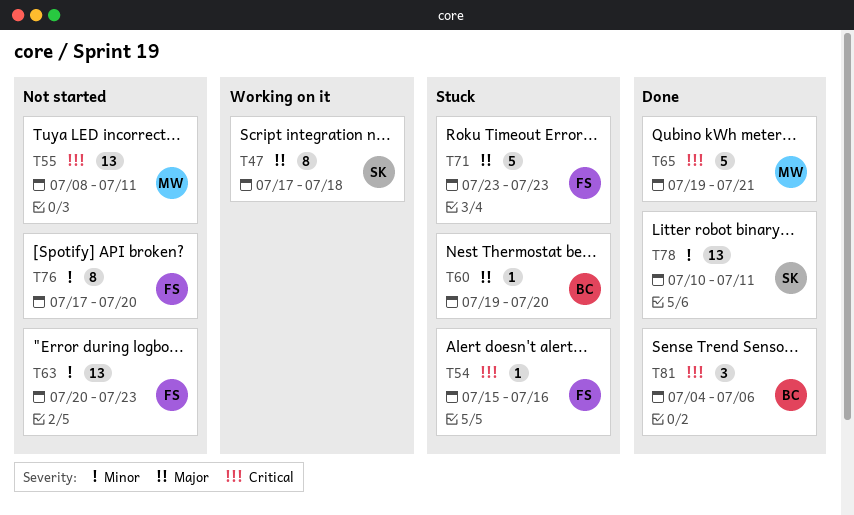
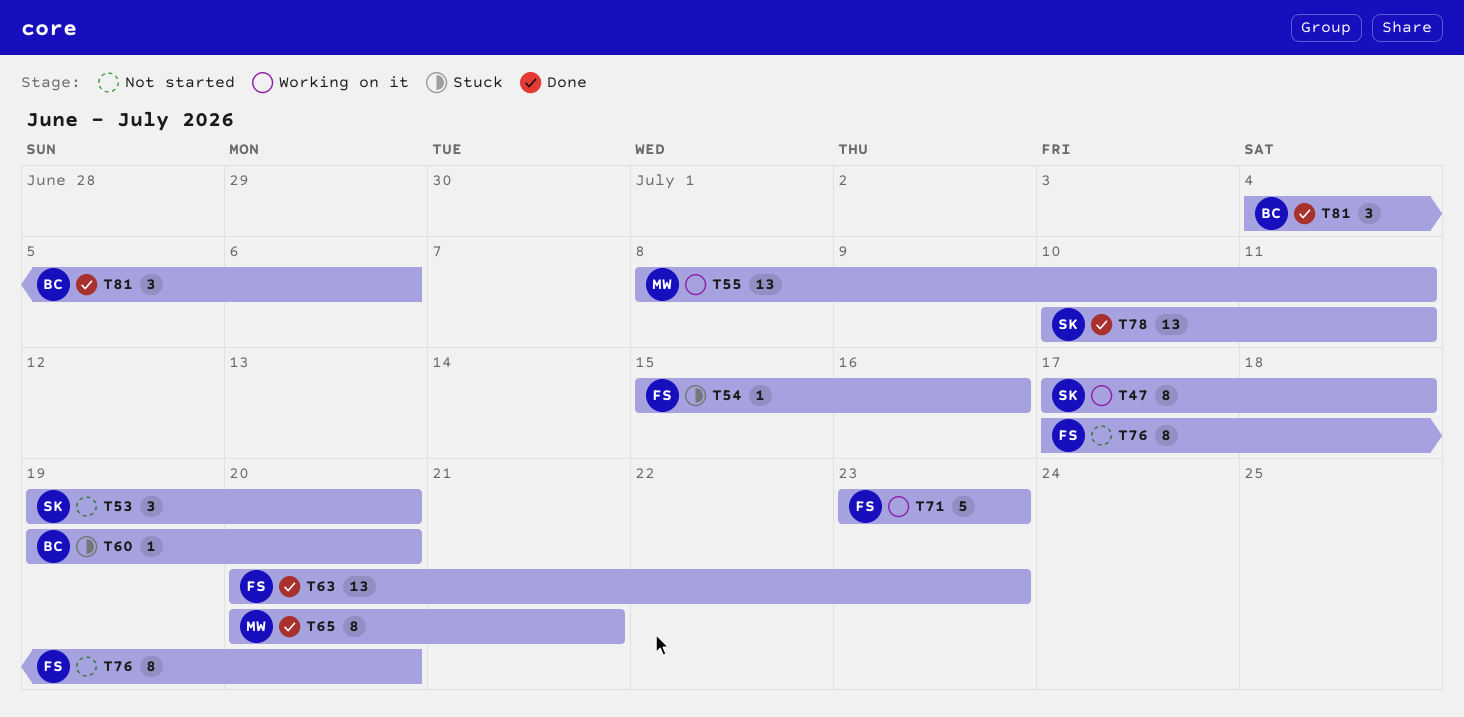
T53: none -> present
T55, status: Not started -> Working on it
T63, status: Not started -> Done
T65, estimate: 5 -> 8
T65, start: Jul 19 -> Jul 20
T71, status: Stuck -> Working on it

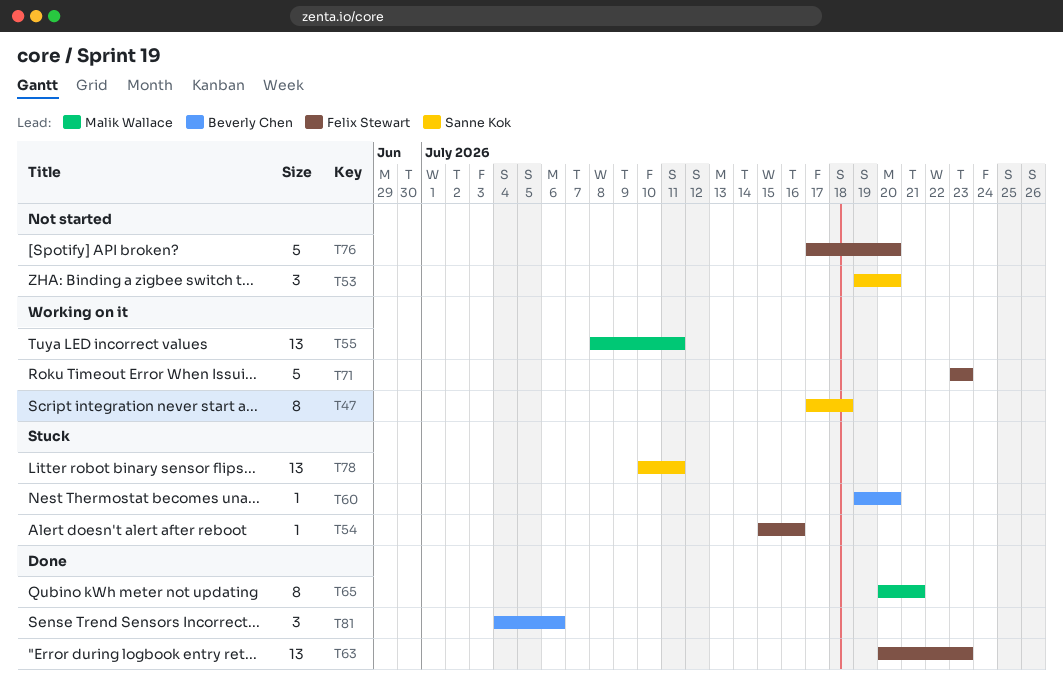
T76, estimate: 8 -> 5
T78, status: Done -> Stuck

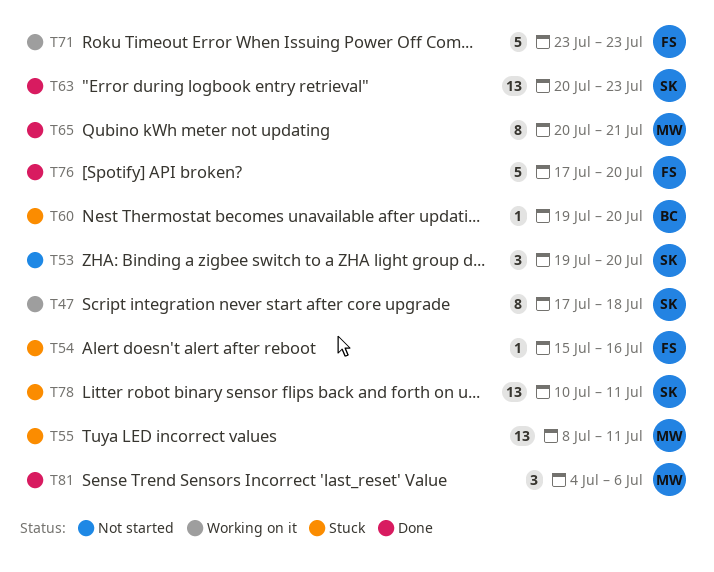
T55, status: Working on it -> Stuck
T63, owner: Felix Stewart -> Sanne Kok
T76, status: Not started -> Done
T81, owner: Beverly Chen -> Malik Wallace

